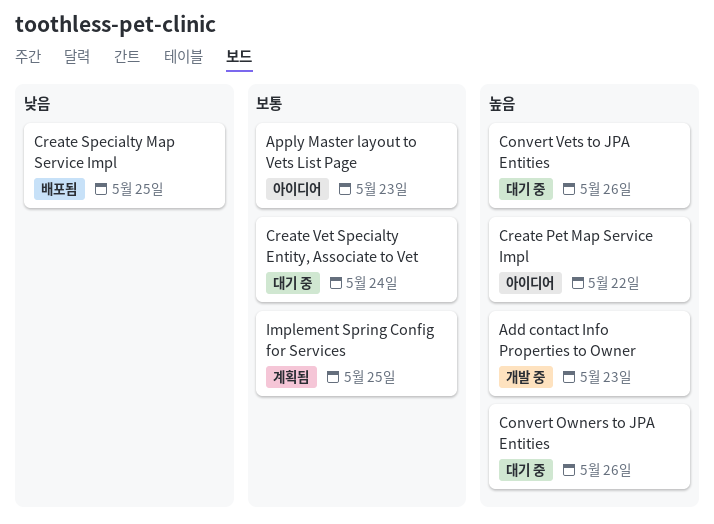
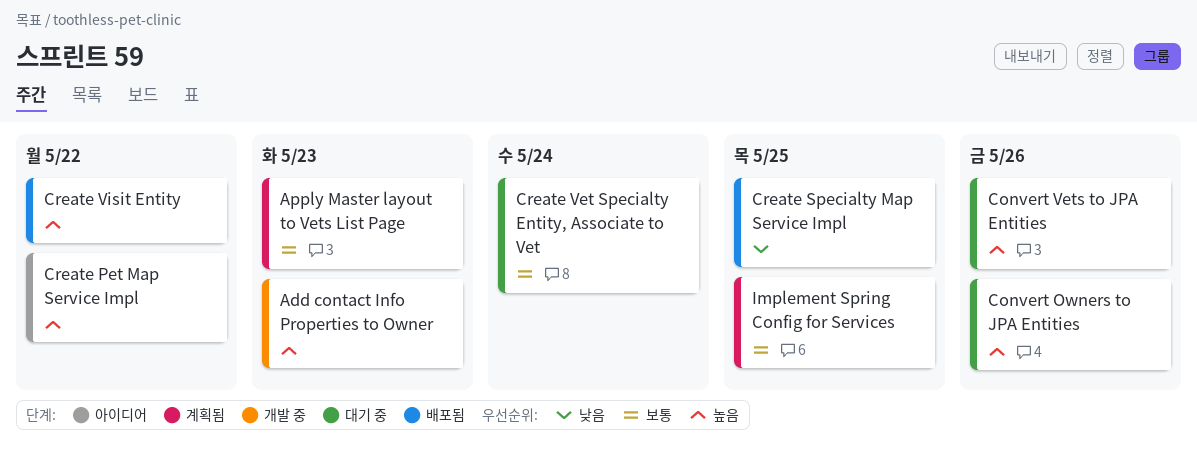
Apply Master layout to Vets List Page, status: 아이디어 -> 계획됨
Create Visit Entity: none -> present

